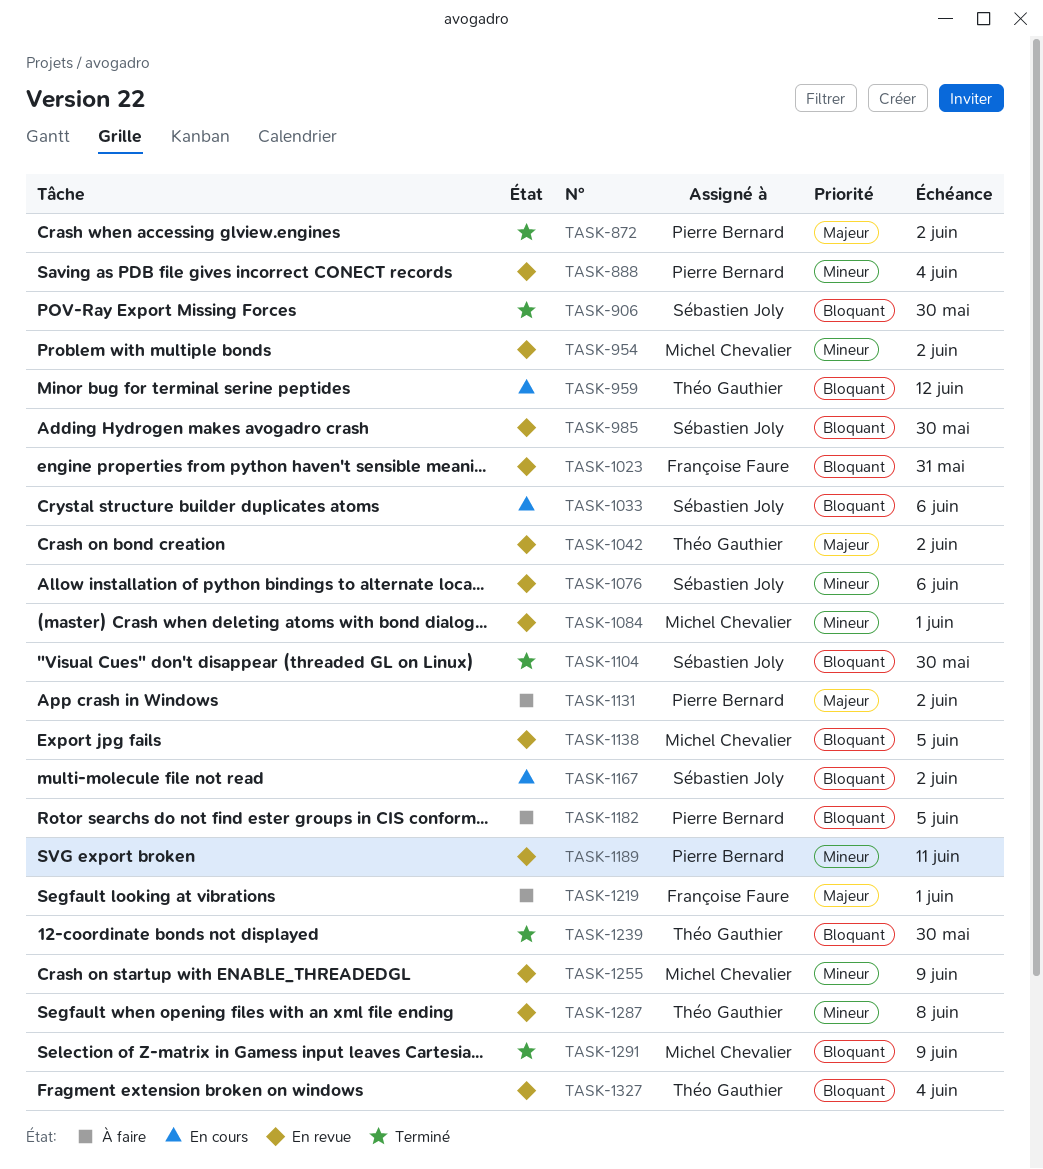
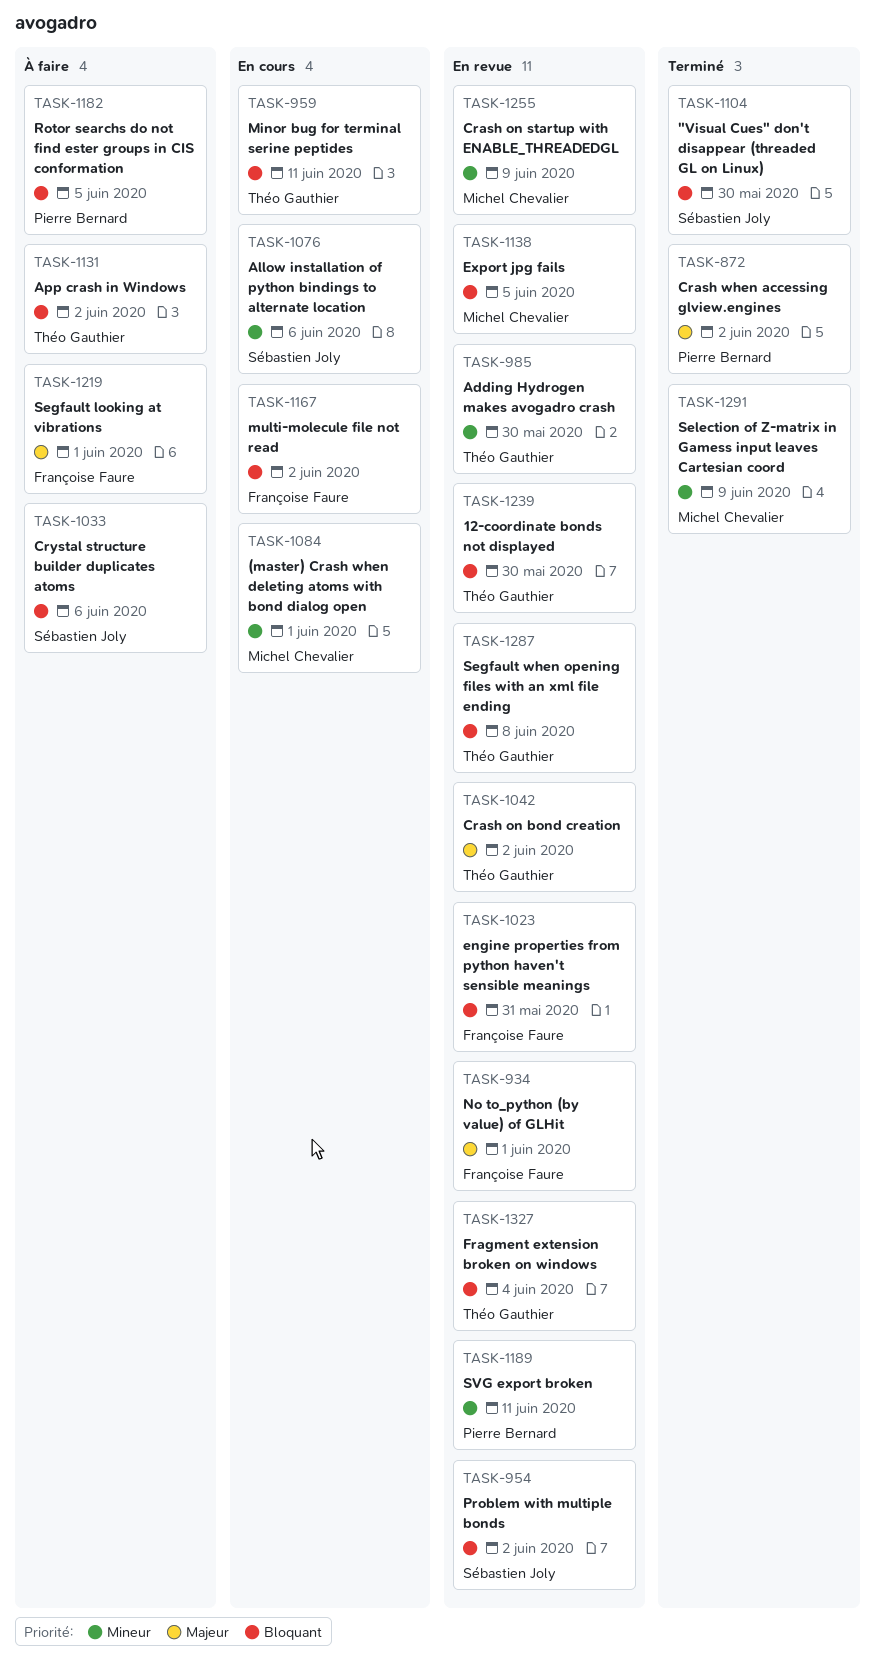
TASK-888: present -> none
TASK-906: present -> none
TASK-934: none -> present
TASK-954, owner: Michel Chevalier -> Sébastien Joly
TASK-954, priority: Mineur -> Bloquant
TASK-959, due: Jun 12 -> Jun 11
TASK-985, owner: Sébastien Joly -> Théo Gauthier
TASK-985, priority: Bloquant -> Mineur
TASK-1033, status: En cours -> À faire
TASK-1076, status: En revue -> En cours
TASK-1084, status: En revue -> En cours
TASK-1131, owner: Pierre Bernard -> Théo Gauthier
TASK-1131, priority: Majeur -> Bloquant
TASK-1167, owner: Sébastien Joly -> Françoise Faure
TASK-1239, status: Terminé -> En revue
TASK-1287, priority: Mineur -> Bloquant
TASK-1291, priority: Bloquant -> Mineur

